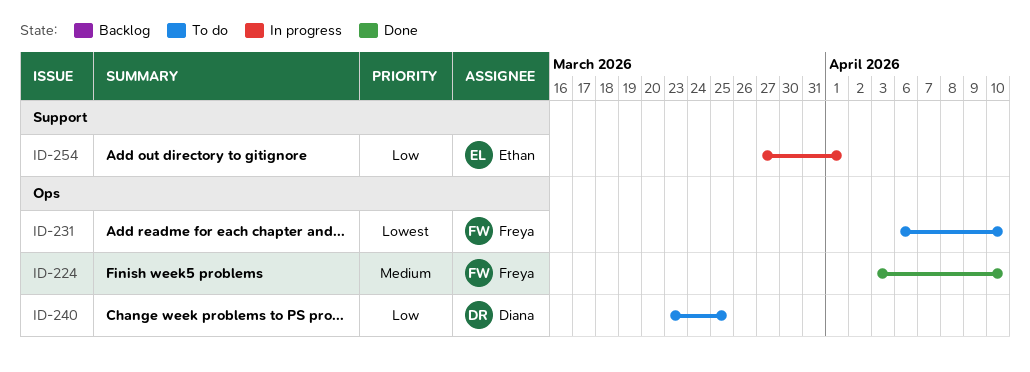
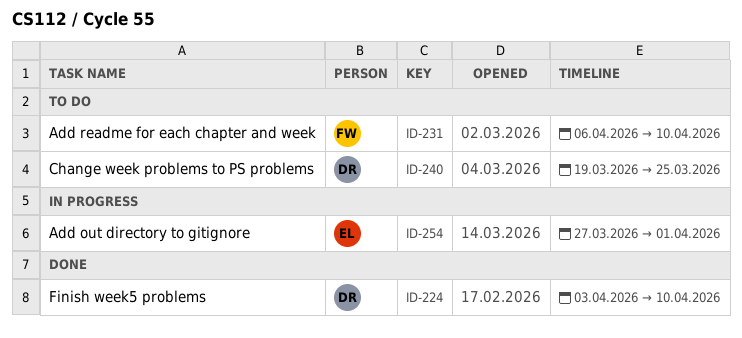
ID-224, owner: Freya -> Diana
ID-240, start: Mar 23 -> Mar 19

